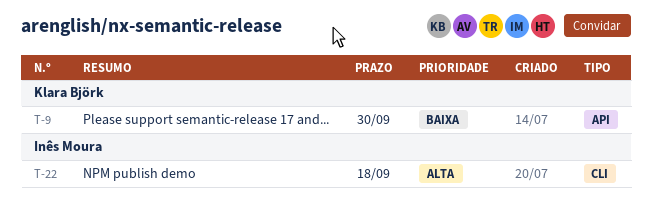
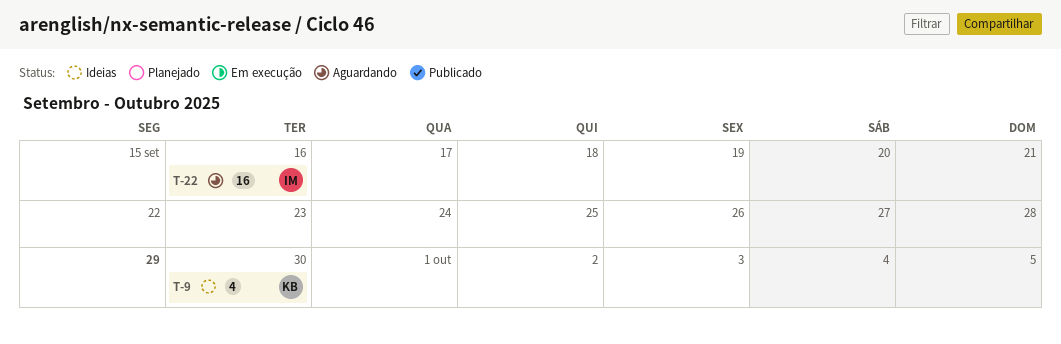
T-22, due: Sep 18 -> Sep 16

